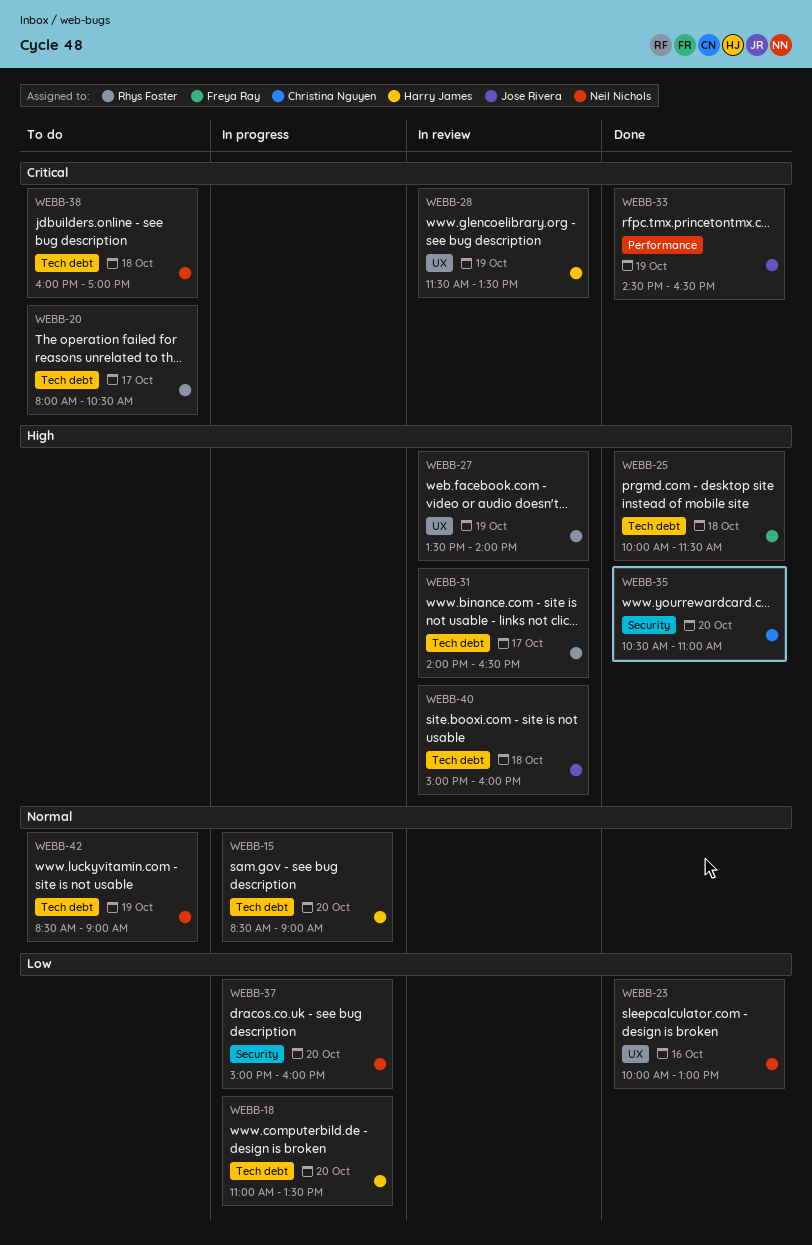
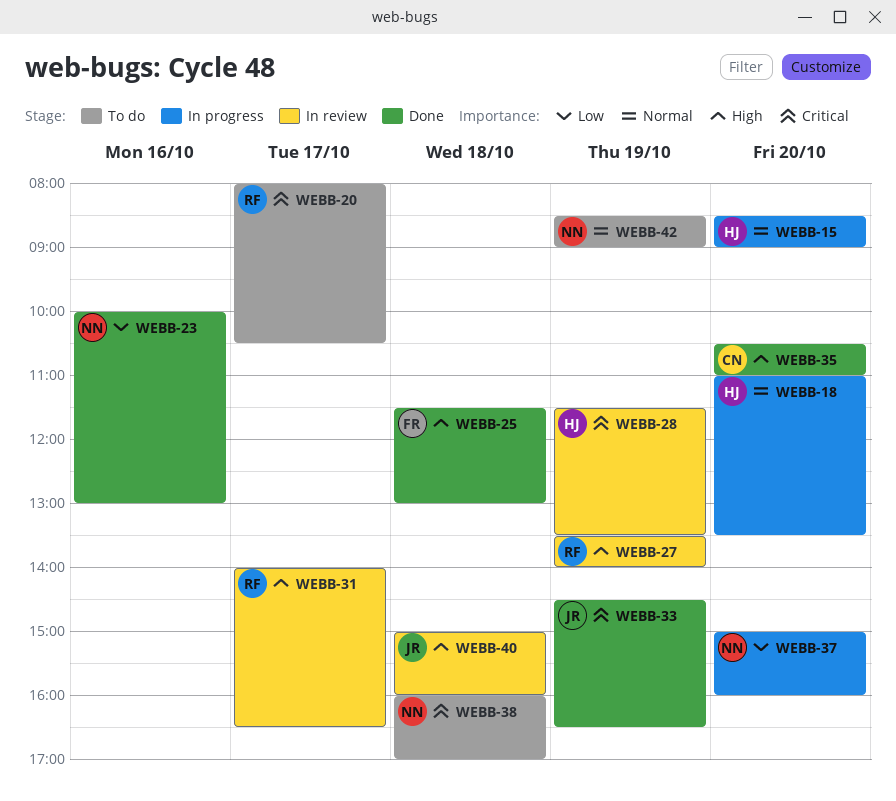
WEBB-18, priority: Low -> Normal
WEBB-25, begins: 10:00 -> 11:30
WEBB-25, ends: 11:30 -> 13:00

